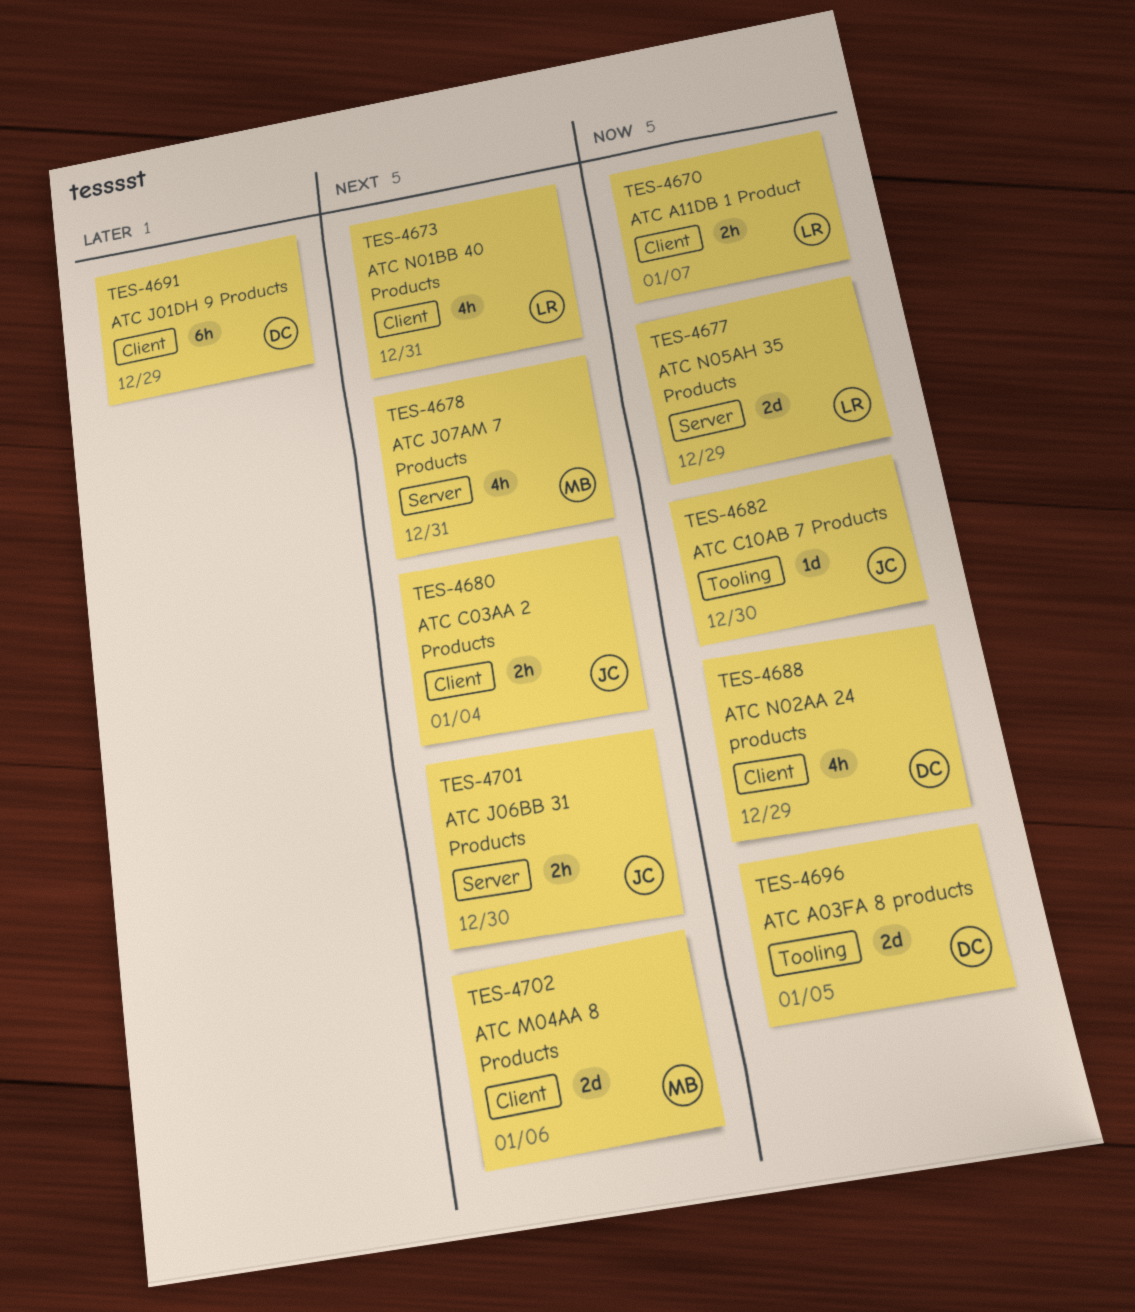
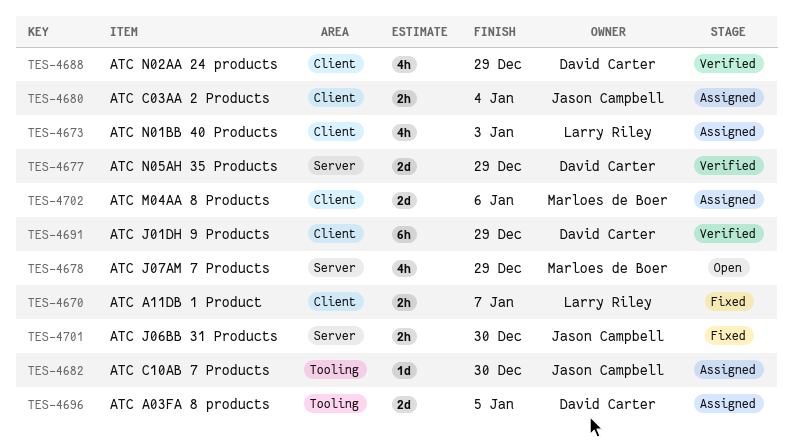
TES-4673, due: Dec 31 -> Jan 3
TES-4677, owner: Larry Riley -> David Carter
TES-4678, due: Dec 31 -> Dec 29

